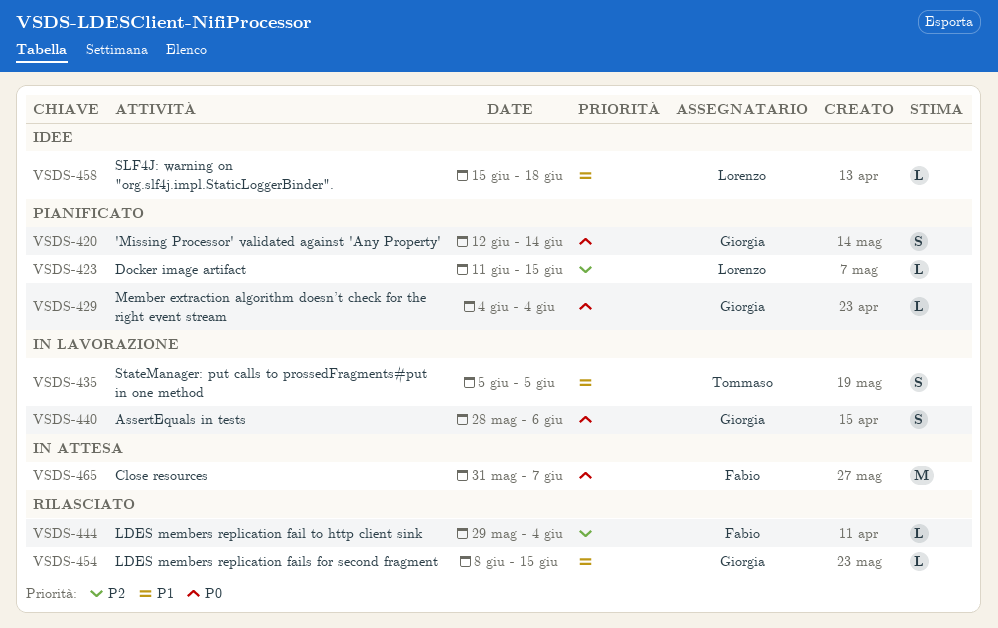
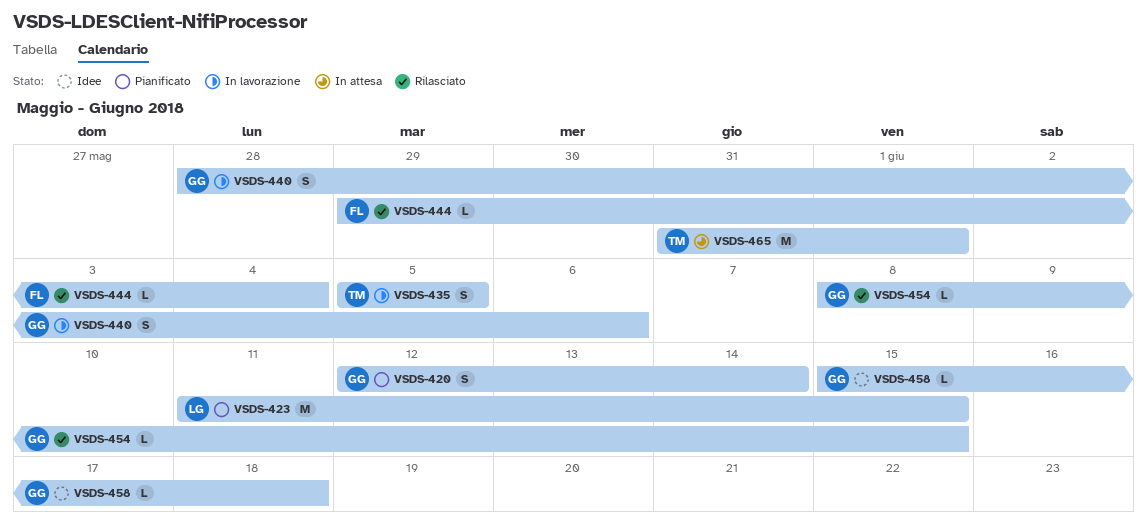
VSDS-423, estimate: L -> M
VSDS-429: present -> none
VSDS-458, owner: Lorenzo -> Giorgia
VSDS-465, owner: Fabio -> Tommaso
VSDS-465, due: Jun 7 -> Jun 1

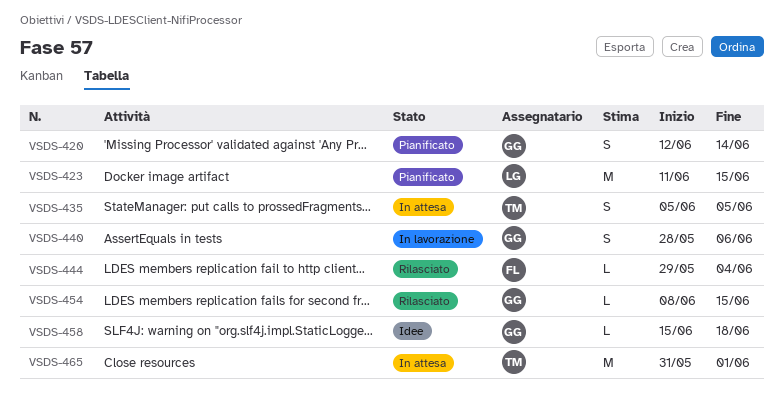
VSDS-435, status: In lavorazione -> In attesa

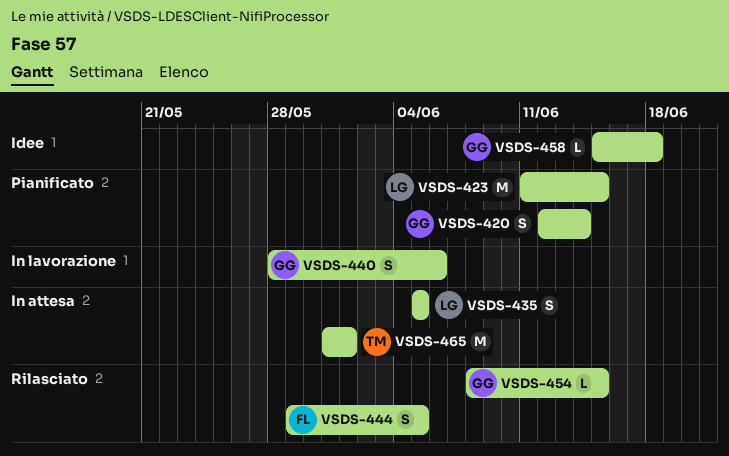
VSDS-435, owner: TM -> LG
VSDS-444, estimate: L -> S
VSDS-444, due: Jun 4 -> Jun 5

